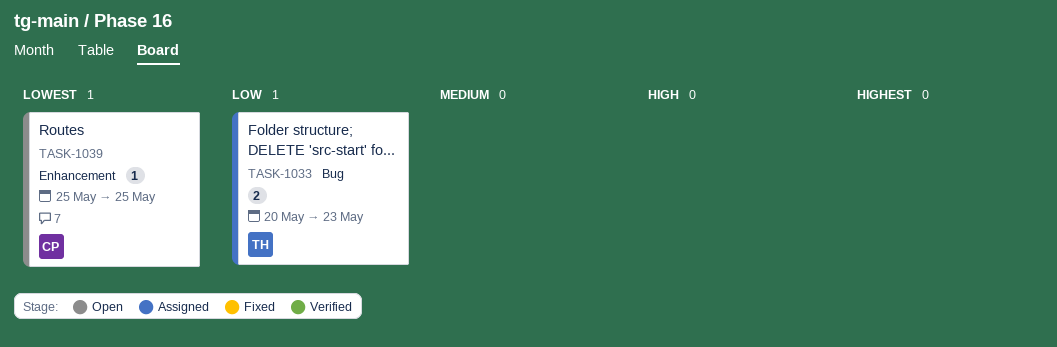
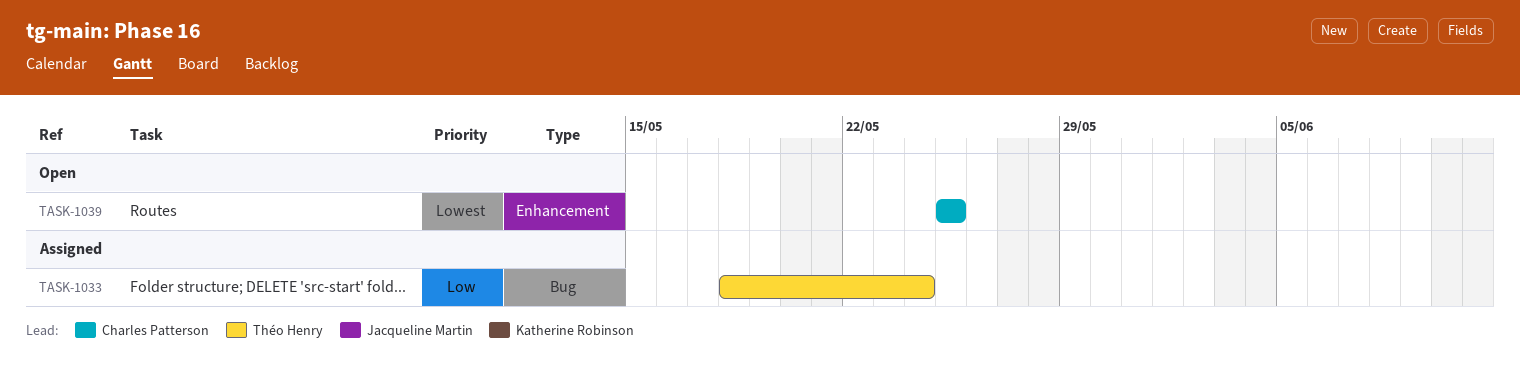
TASK-1033, start: May 20 -> May 18
TASK-1033, due: May 23 -> May 24

